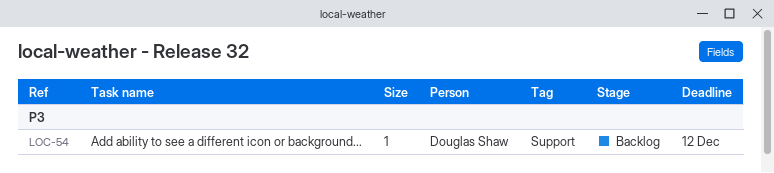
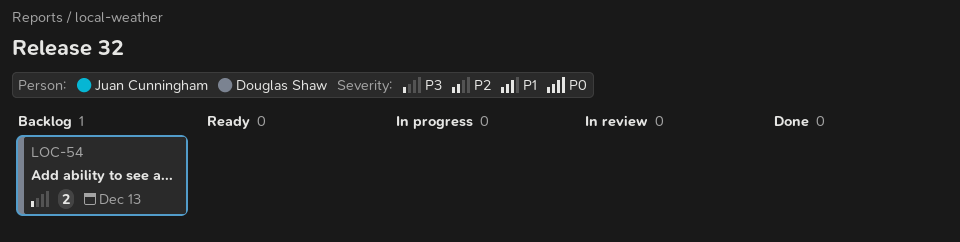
LOC-54, estimate: 1 -> 2
LOC-54, due: Dec 12 -> Dec 13

